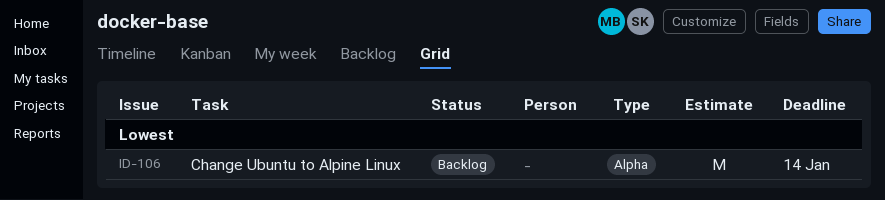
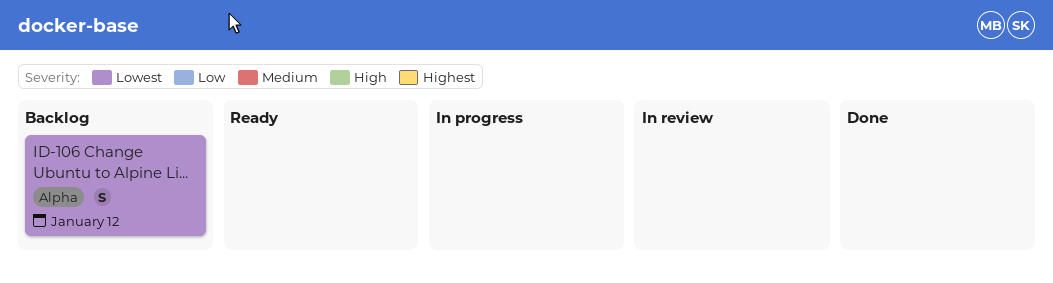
ID-106, estimate: M -> S
ID-106, due: Jan 14 -> Jan 12

